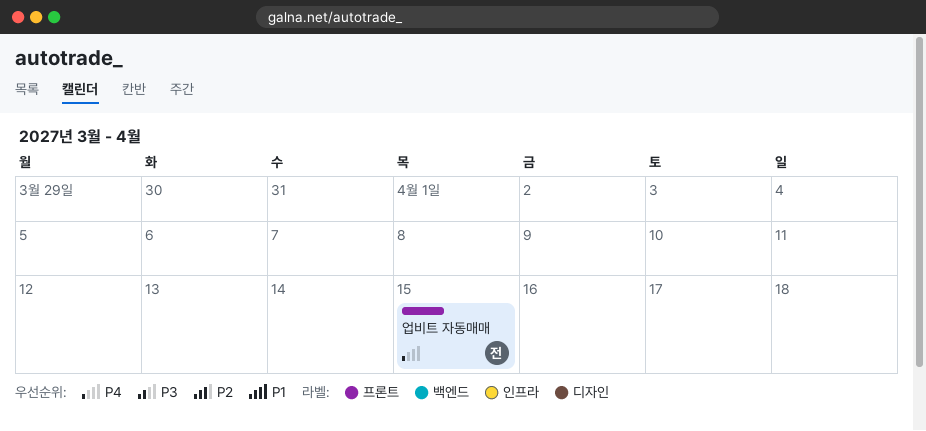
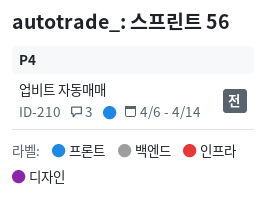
업비트 자동매매, due: Apr 15 -> Apr 14

